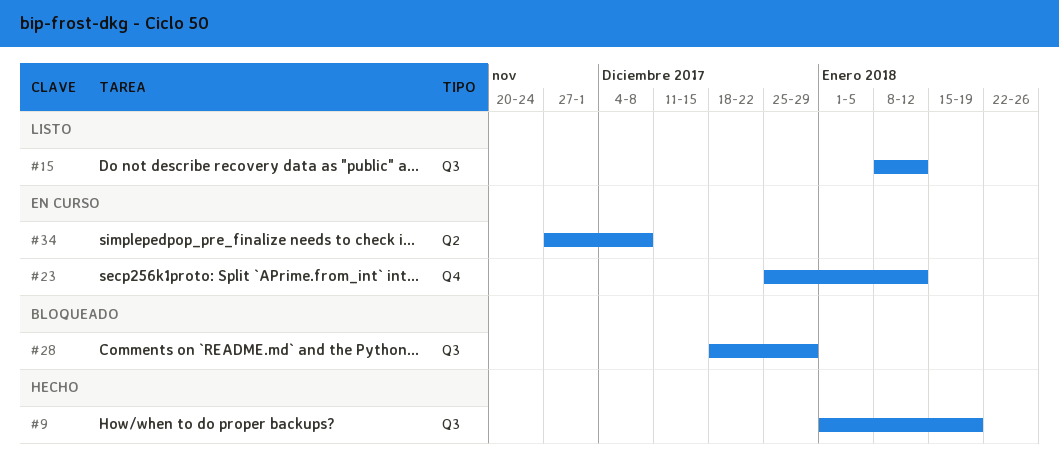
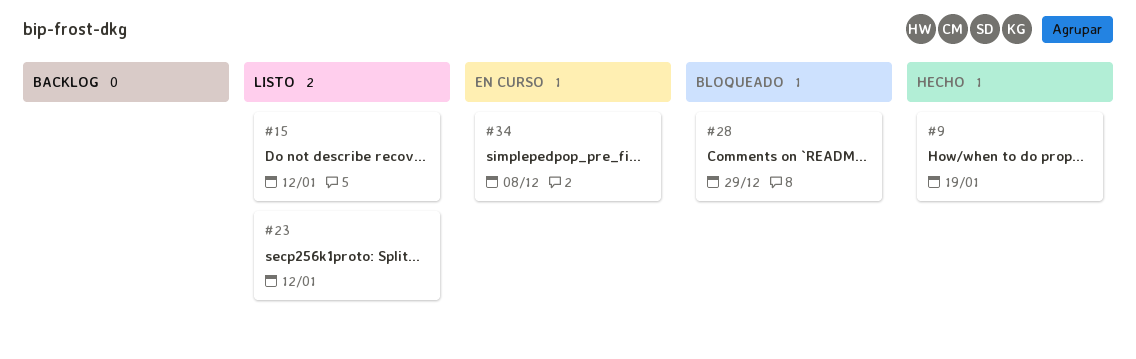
#23, status: En curso -> Listo

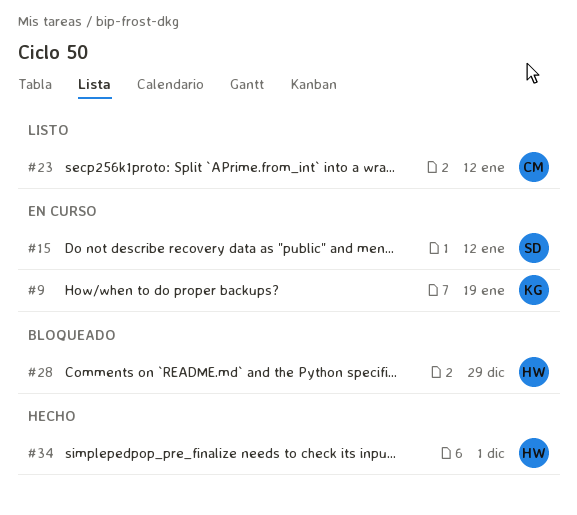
#9, status: Hecho -> En curso
#15, status: Listo -> En curso
#34, status: En curso -> Hecho
#34, due: Dec 8 -> Dec 1

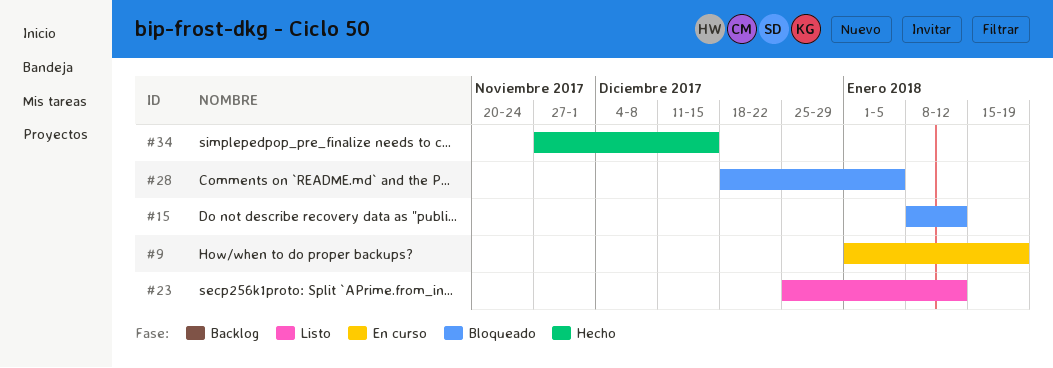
#15, status: En curso -> Bloqueado
#28, due: Dec 29 -> Jan 5
#34, due: Dec 1 -> Dec 15

